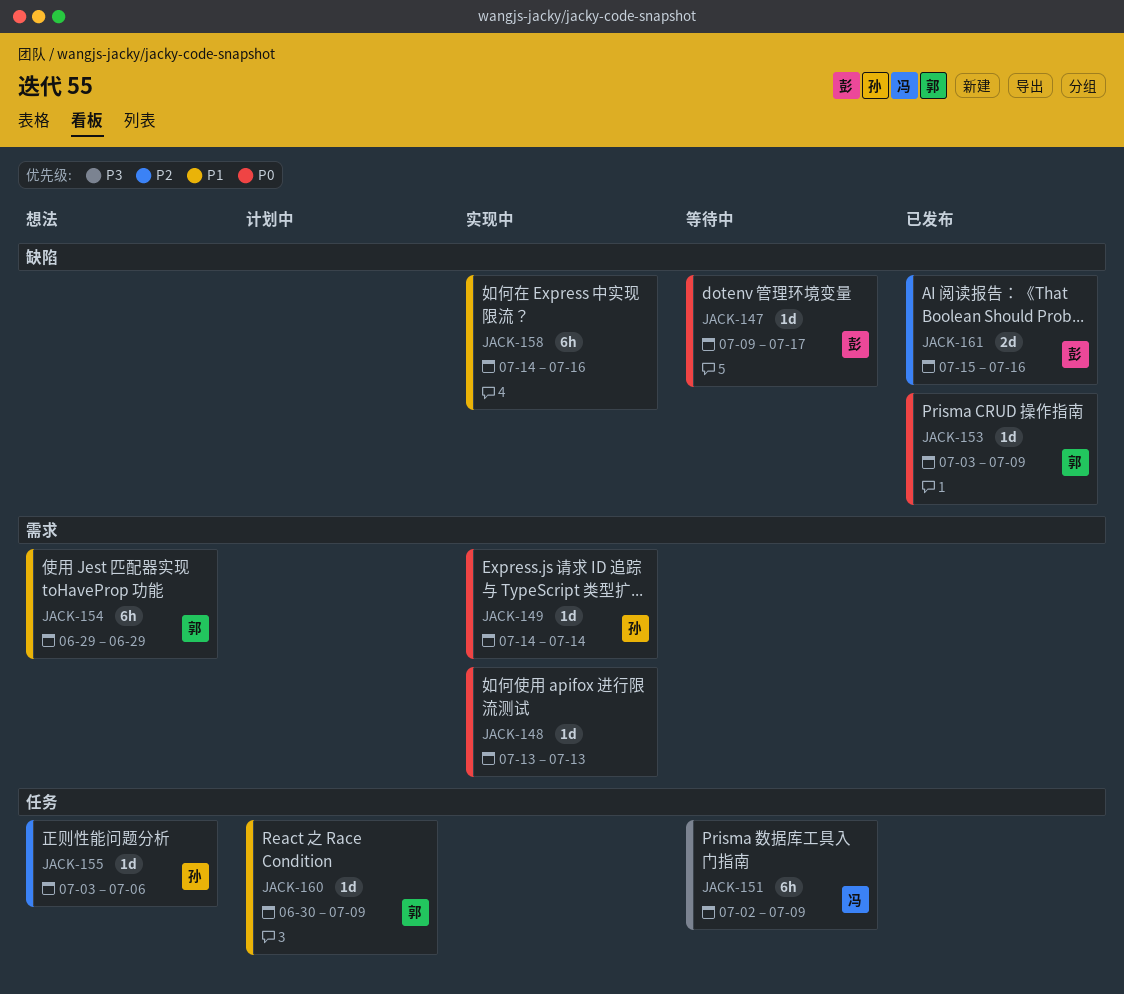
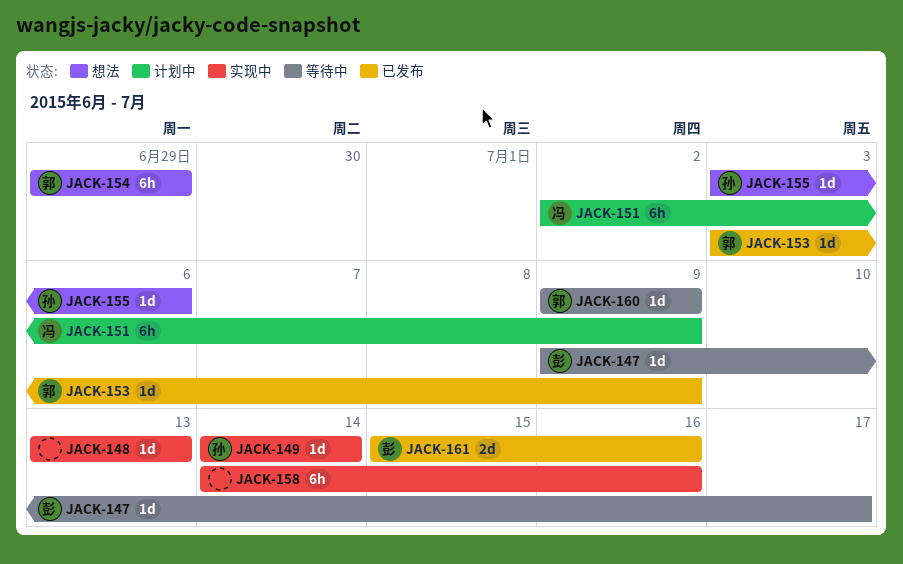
JACK-151, status: 等待中 -> 计划中
JACK-160, status: 计划中 -> 等待中
JACK-160, start: Jun 30 -> Jul 9

